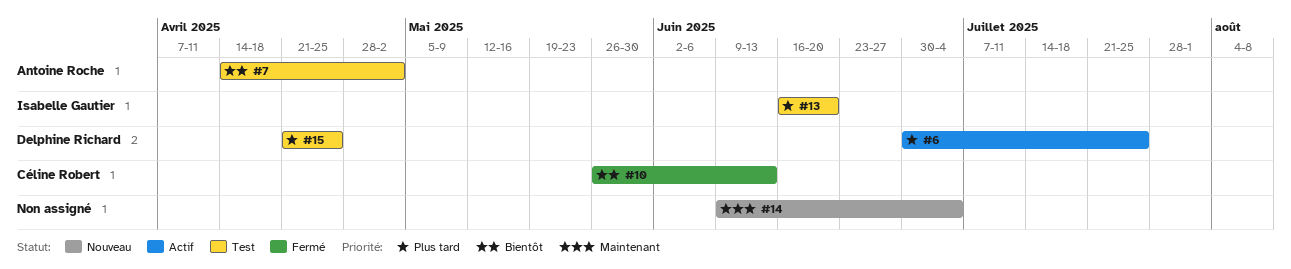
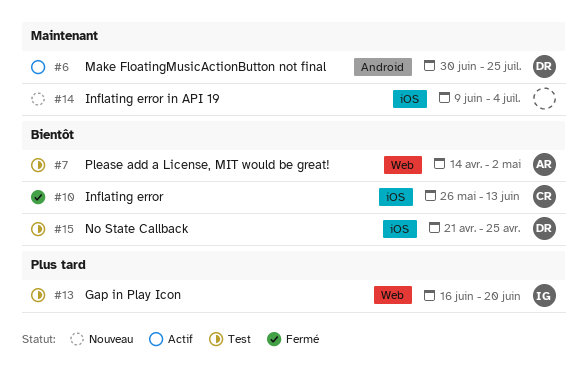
#6, priority: Plus tard -> Maintenant
#15, priority: Plus tard -> Bientôt

